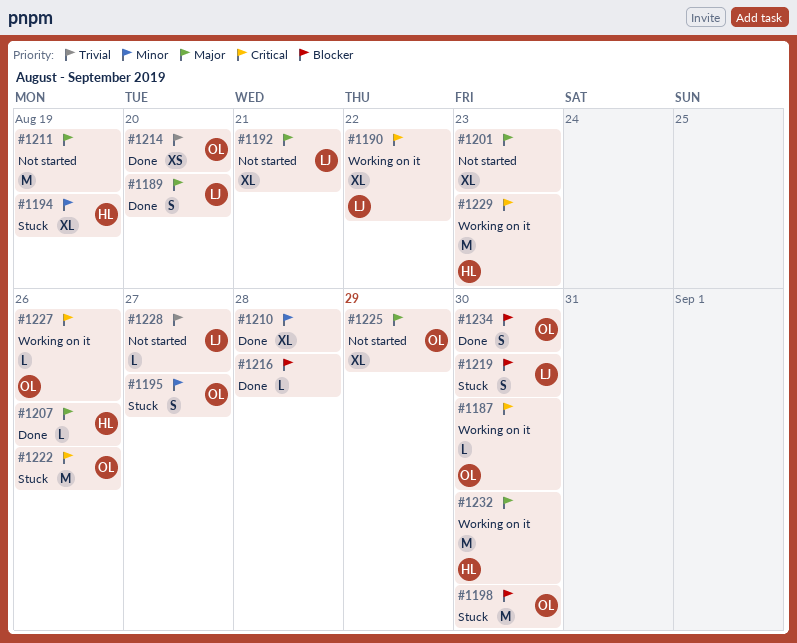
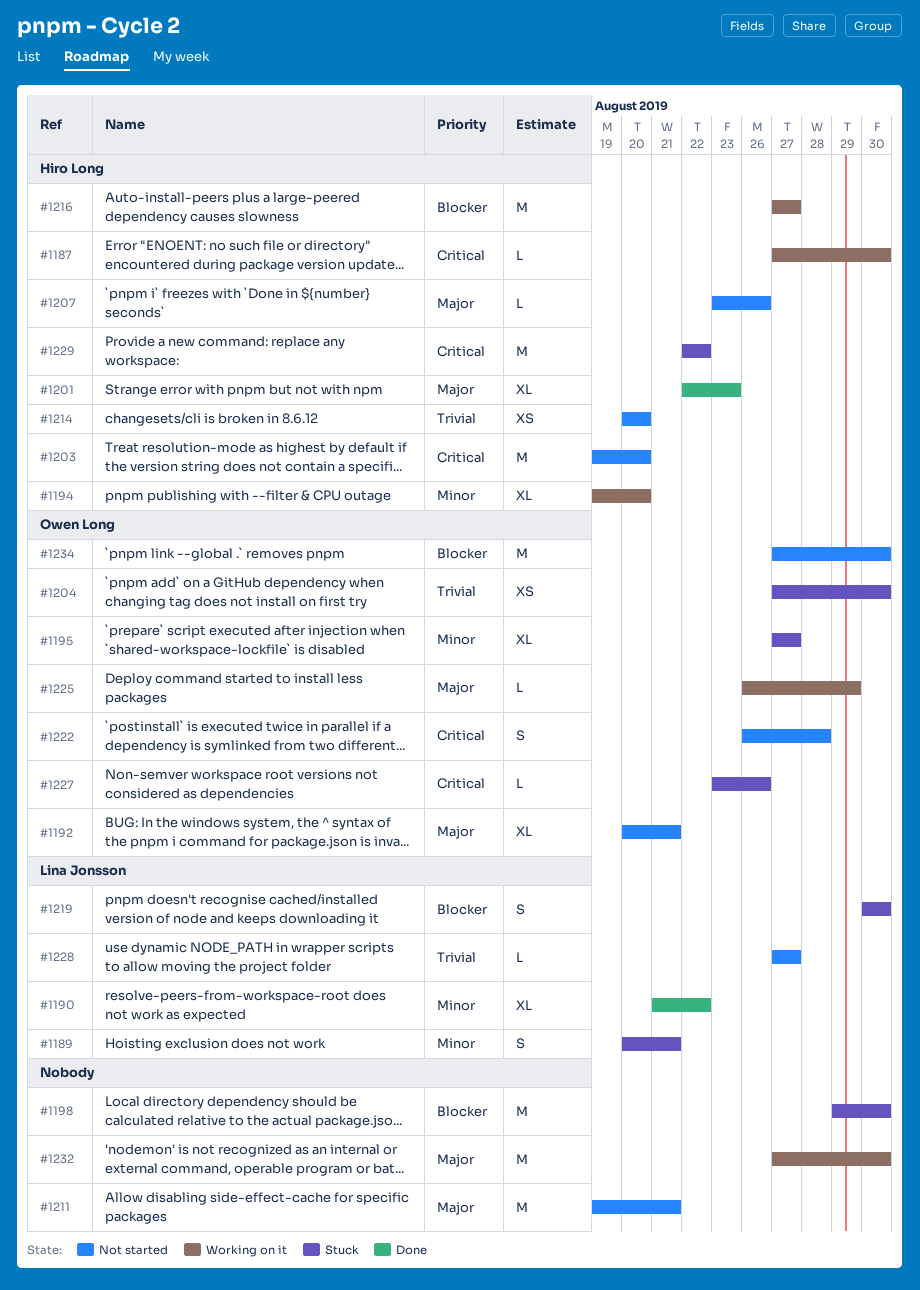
#1187, owner: Owen Long -> Hiro Long
#1189, status: Done -> Stuck
#1189, priority: Major -> Minor
#1189, due: Aug 20 -> Aug 21
#1190, status: Working on it -> Done
#1190, priority: Critical -> Minor
#1192, owner: Lina Jonsson -> Owen Long
#1194, status: Stuck -> Working on it
#1194, due: Aug 19 -> Aug 20
#1195, estimate: S -> XL
#1198, owner: Owen Long -> none
#1201, status: Not started -> Done
#1201, owner: none -> Hiro Long
#1203: none -> present
#1204: none -> present
#1207, status: Done -> Not started
#1210: present -> none
#1211, due: Aug 19 -> Aug 21
#1214, status: Done -> Not started
#1214, owner: Owen Long -> Hiro Long
#1216, status: Done -> Working on it
#1216, owner: none -> Hiro Long
#1216, estimate: L -> M
#1216, due: Aug 28 -> Aug 27
#1222, status: Stuck -> Not started
#1222, estimate: M -> S
#1222, due: Aug 26 -> Aug 28
#1225, status: Not started -> Working on it
#1225, estimate: XL -> L
#1227, status: Working on it -> Stuck
#1229, status: Working on it -> Stuck
#1229, due: Aug 23 -> Aug 22
#1232, owner: Hiro Long -> none
#1234, status: Done -> Not started
#1234, estimate: S -> M

